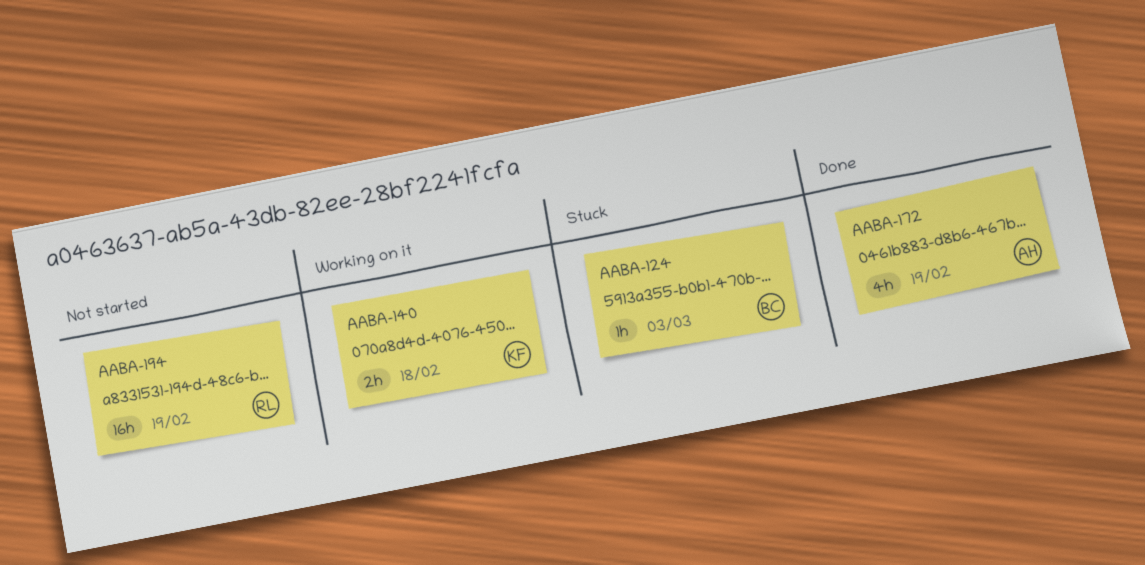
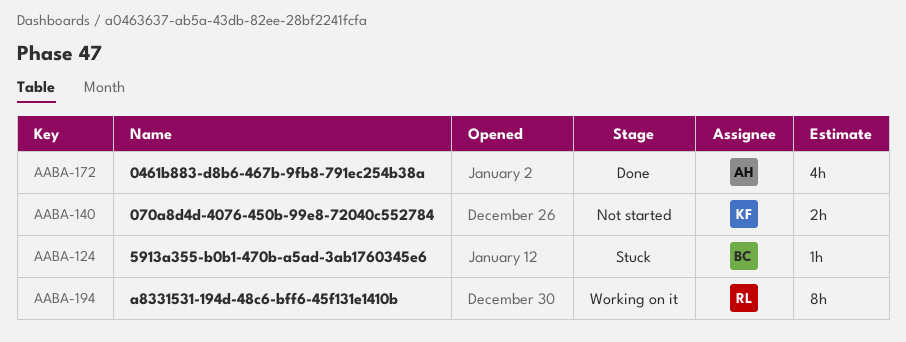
AABA-140, status: Working on it -> Not started
AABA-194, status: Not started -> Working on it
AABA-194, estimate: 16h -> 8h

